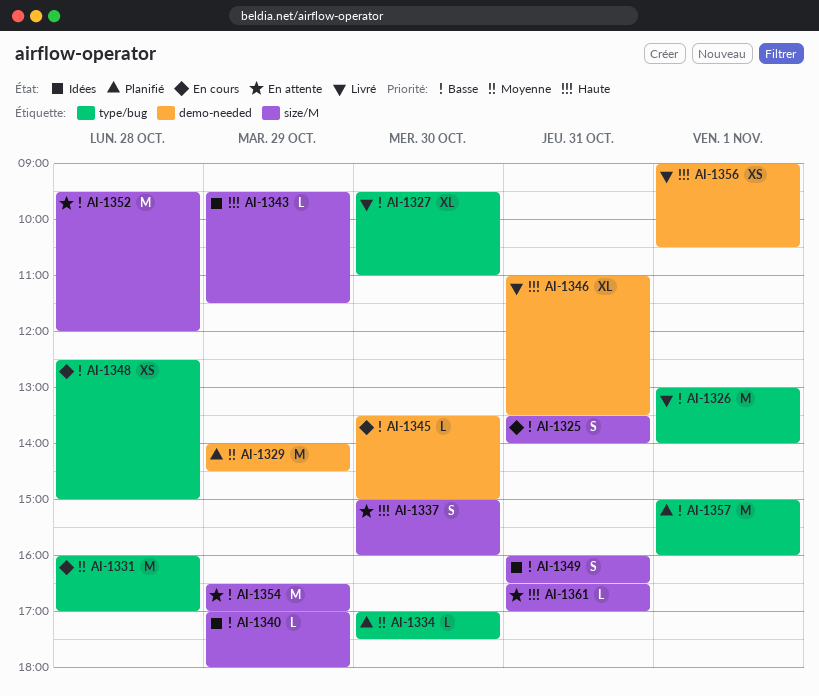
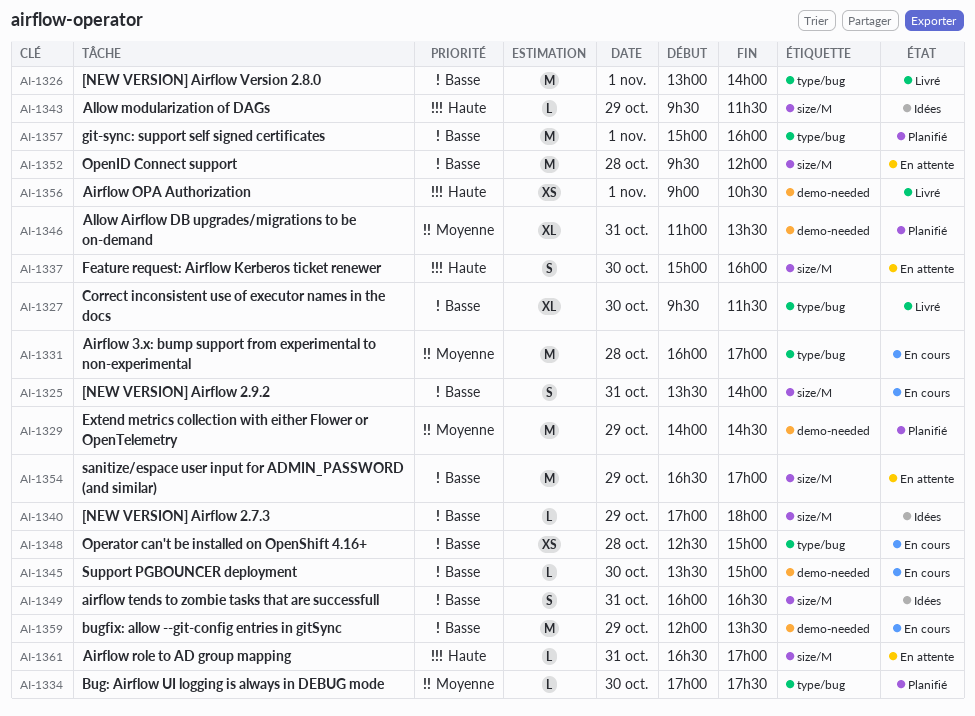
AI-1327, ends: 11:00 -> 11:30
AI-1346, status: Livré -> Planifié
AI-1346, priority: Haute -> Moyenne
AI-1359: none -> present

